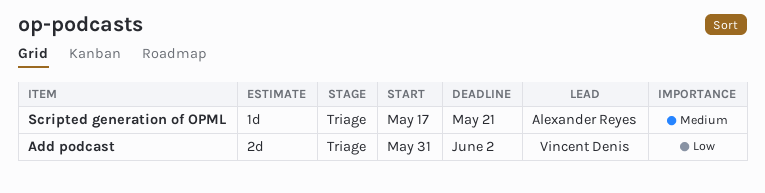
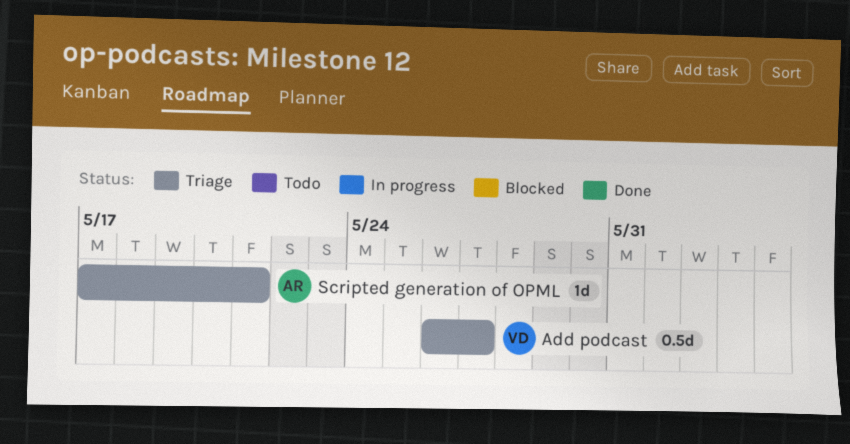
Add podcast, estimate: 2d -> 0.5d
Add podcast, start: May 31 -> May 26
Add podcast, due: Jun 2 -> May 27

